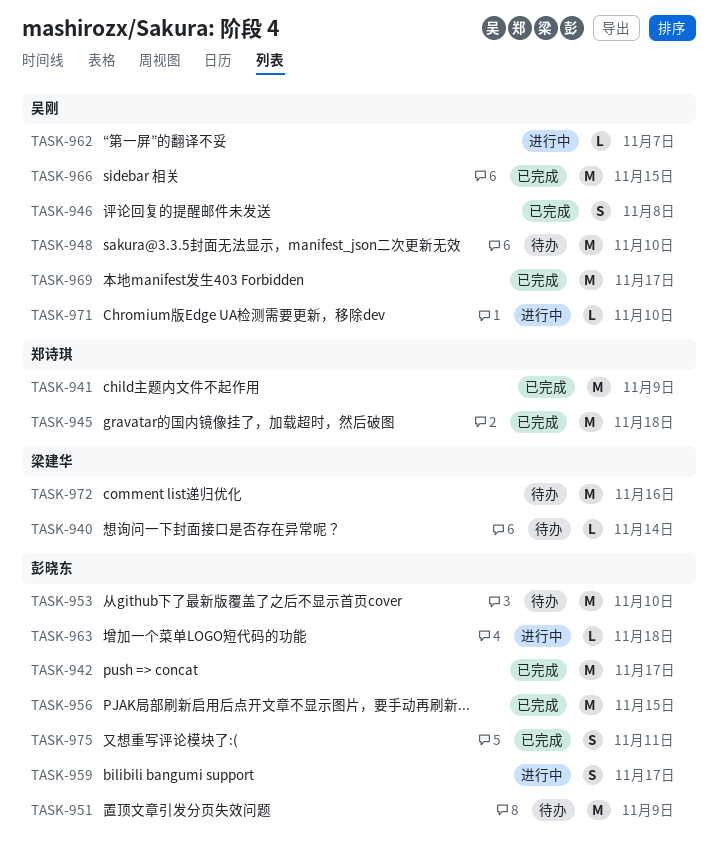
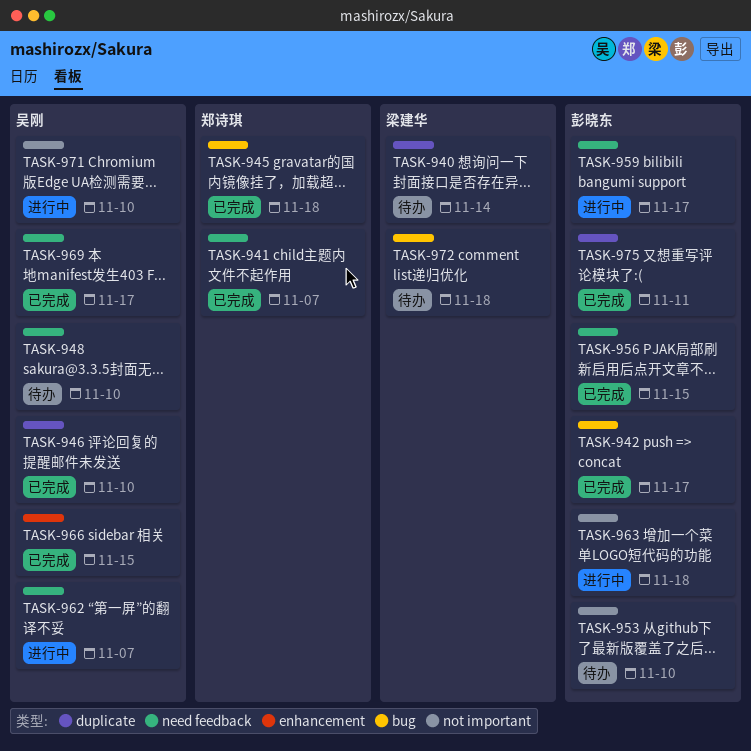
TASK-941, due: Nov 9 -> Nov 7
TASK-946, due: Nov 8 -> Nov 10
TASK-951: present -> none
TASK-972, due: Nov 16 -> Nov 18

